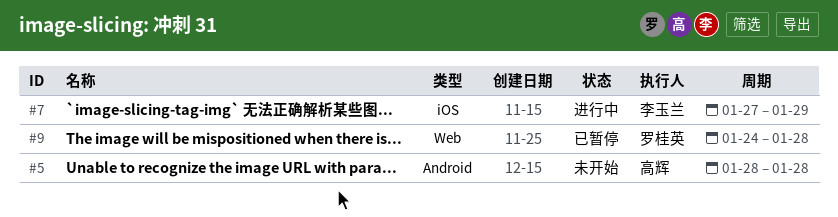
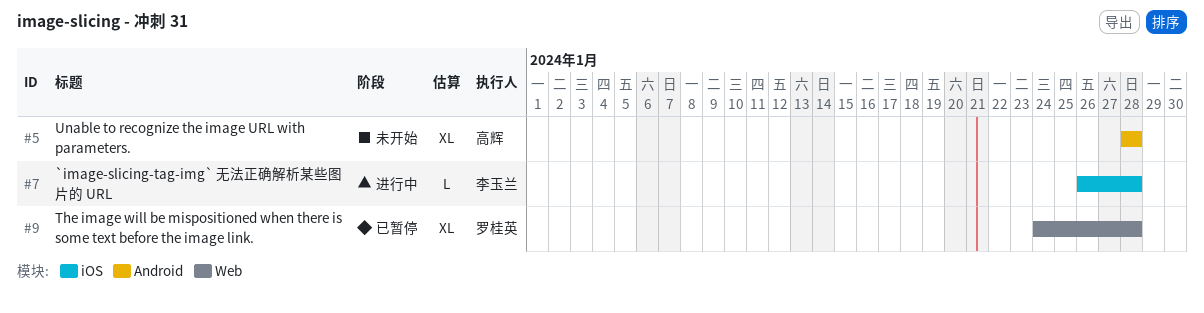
#7, start: Jan 27 -> Jan 26
#7, due: Jan 29 -> Jan 28

